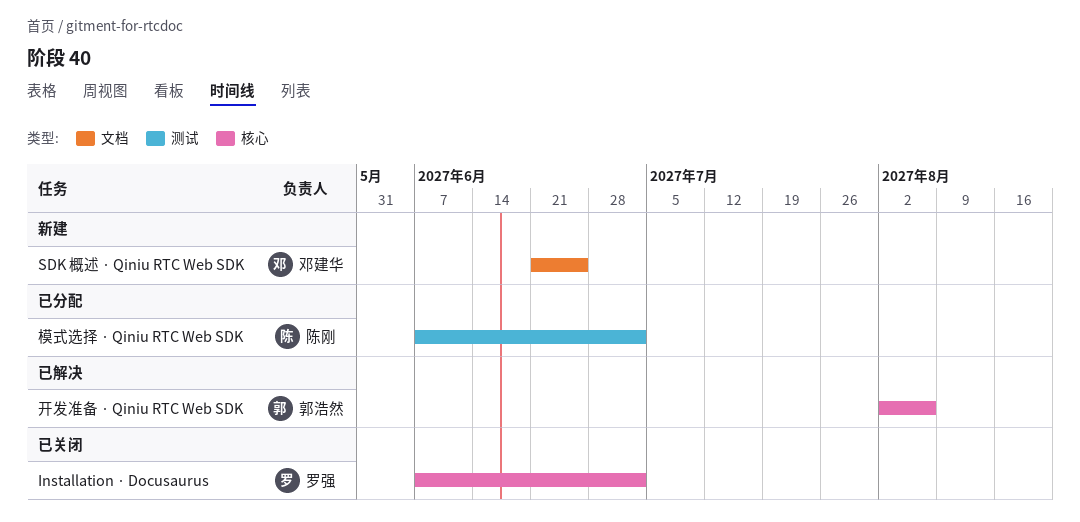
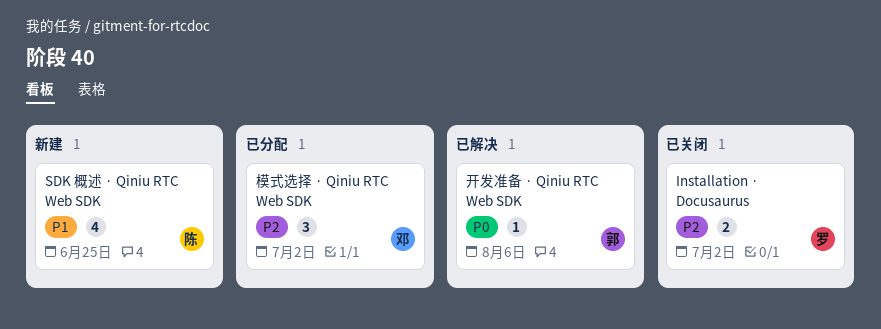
SDK 概述 · Qiniu RTC Web SDK, owner: 邓建华 -> 陈刚
模式选择 · Qiniu RTC Web SDK, owner: 陈刚 -> 邓建华

